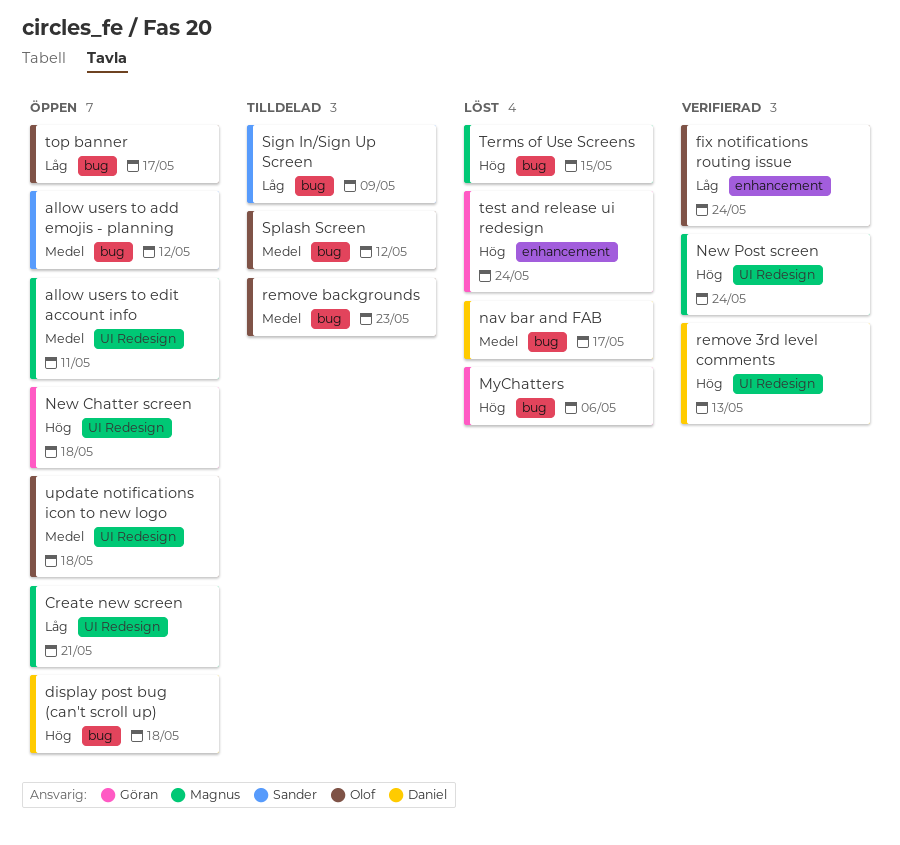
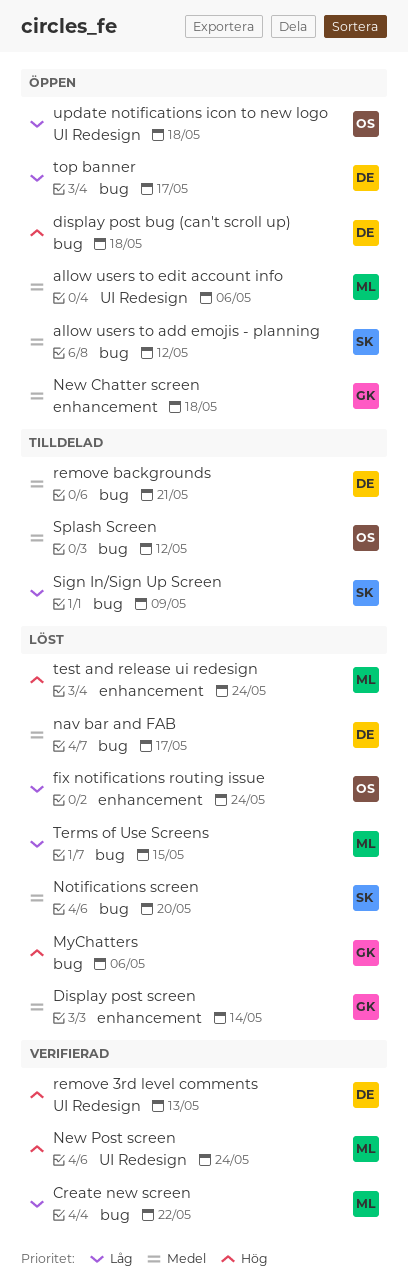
allow users to edit account info, due: May 11 -> May 6
Create new screen, status: Öppen -> Verifierad
Create new screen, label: UI Redesign -> bug
Create new screen, due: May 21 -> May 22
Display post screen: none -> present
fix notifications routing issue, status: Verifierad -> Löst
New Chatter screen, priority: Hög -> Medel
New Chatter screen, label: UI Redesign -> enhancement
Notifications screen: none -> present
remove backgrounds, owner: Olof -> Daniel
remove backgrounds, due: May 23 -> May 21
Terms of Use Screens, priority: Hög -> Låg
test and release ui redesign, owner: Göran -> Magnus
top banner, owner: Olof -> Daniel
update notifications icon to new logo, priority: Medel -> Låg

